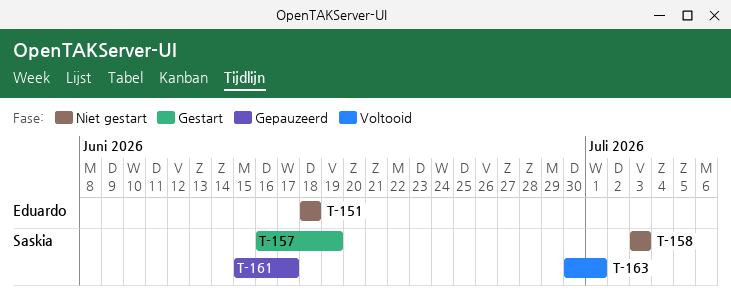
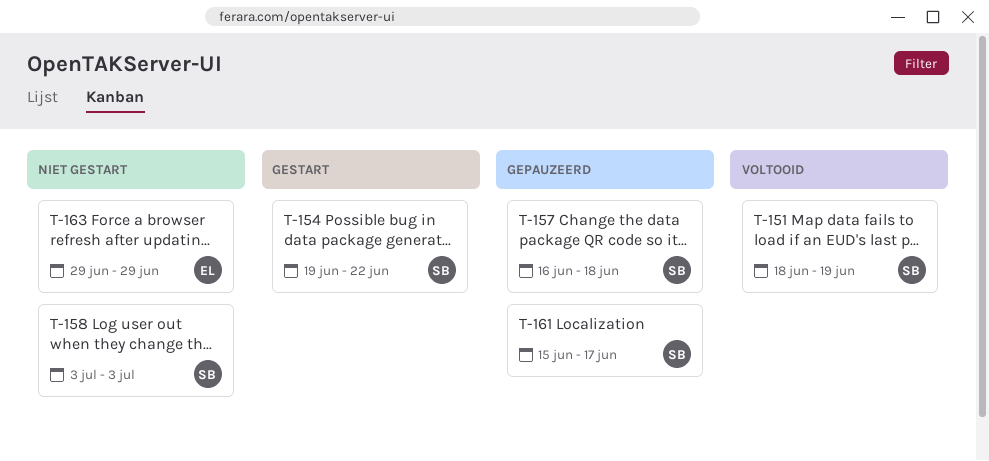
T-151, status: Niet gestart -> Voltooid
T-151, owner: Eduardo -> Saskia
T-151, due: Jun 18 -> Jun 19
T-154: none -> present
T-157, status: Gestart -> Gepauzeerd
T-157, due: Jun 19 -> Jun 18
T-163, status: Voltooid -> Niet gestart
T-163, owner: Saskia -> Eduardo
T-163, start: Jun 30 -> Jun 29
T-163, due: Jul 1 -> Jun 29

